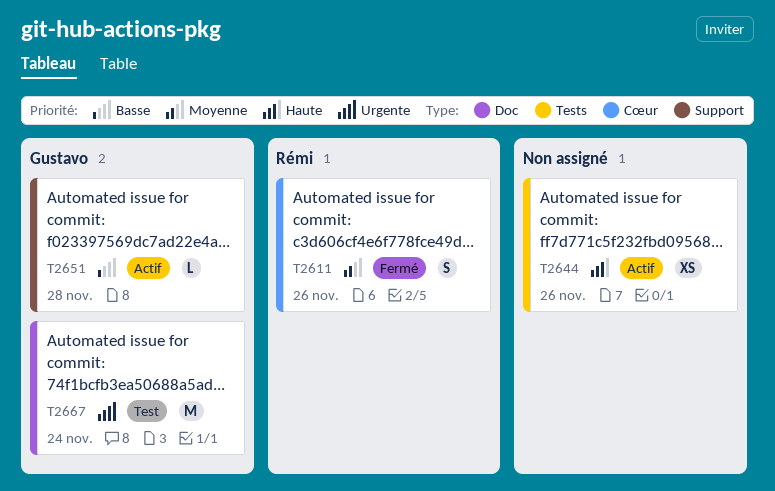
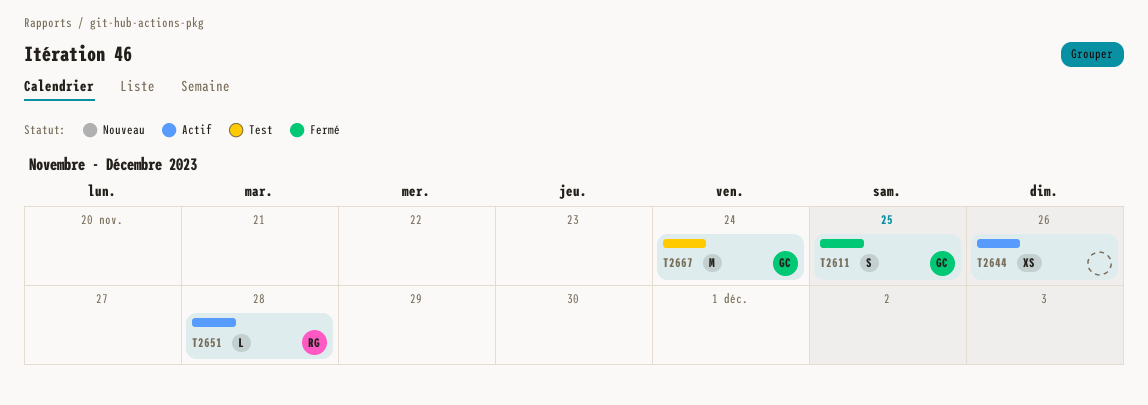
T2611, owner: Rémi -> Gustavo
T2611, due: Nov 26 -> Nov 25
T2651, owner: Gustavo -> Rémi

